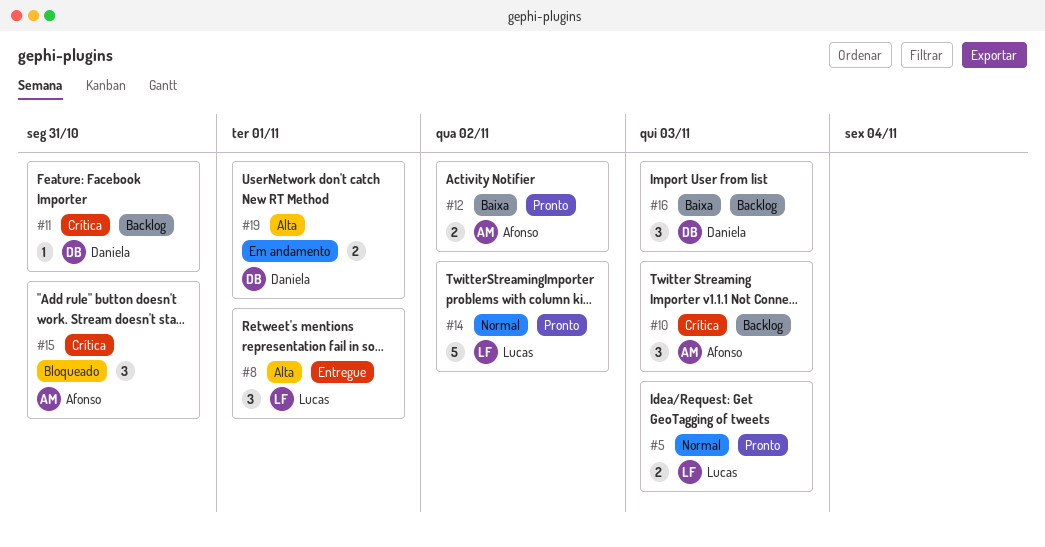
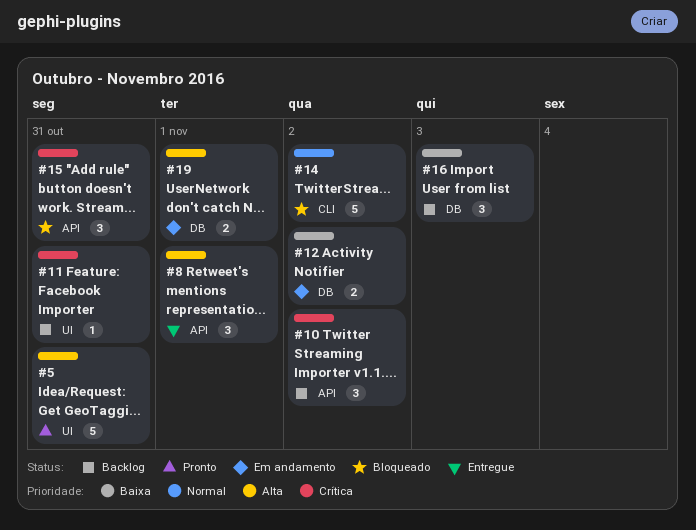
#5, priority: Normal -> Alta
#5, estimate: 2 -> 5
#5, due: Nov 3 -> Oct 31
#10, due: Nov 3 -> Nov 2
#12, status: Pronto -> Em andamento
#14, status: Pronto -> Bloqueado

